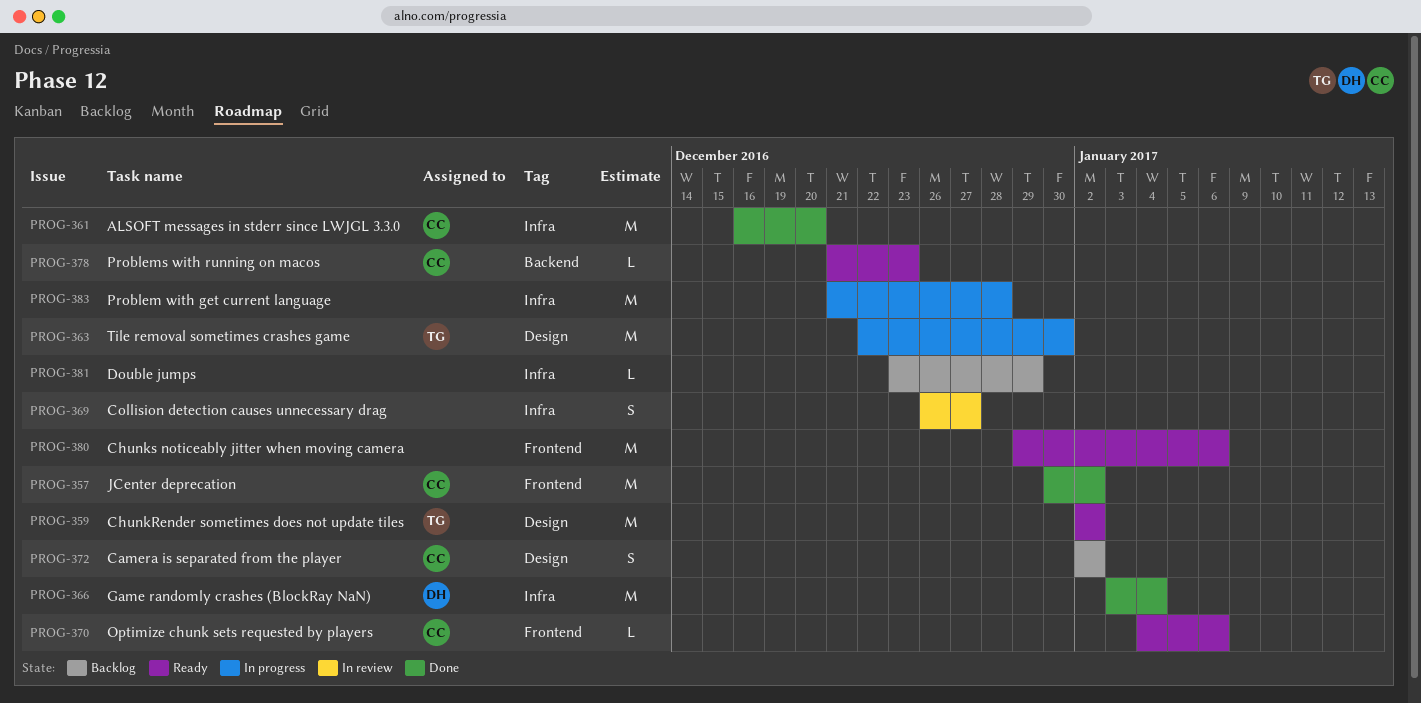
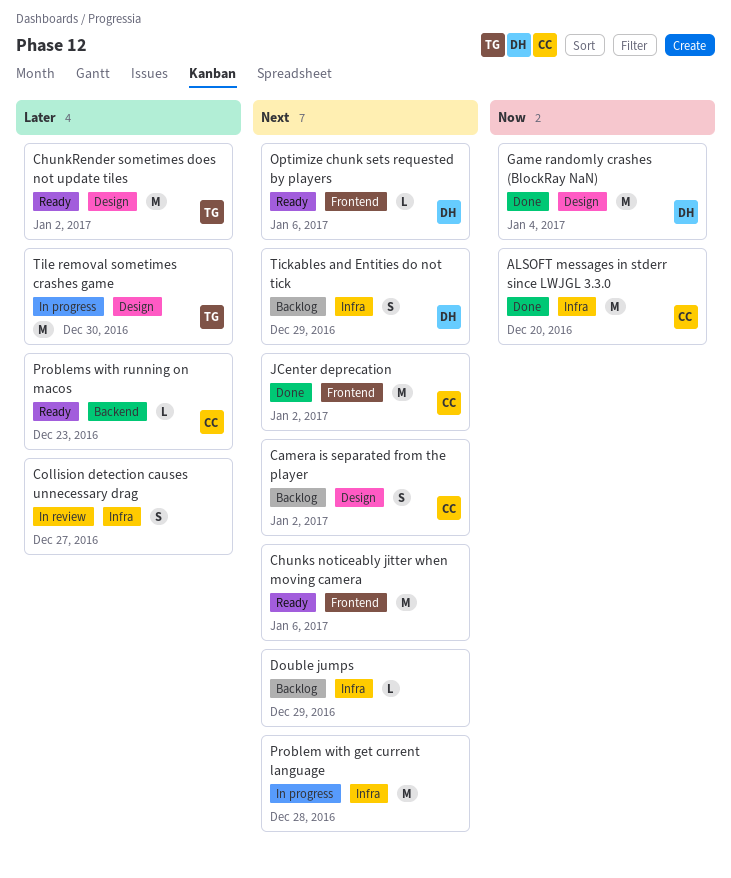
Game randomly crashes (BlockRay NaN), label: Infra -> Design
Optimize chunk sets requested by players, owner: CC -> DH
Tickables and Entities do not tick: none -> present

